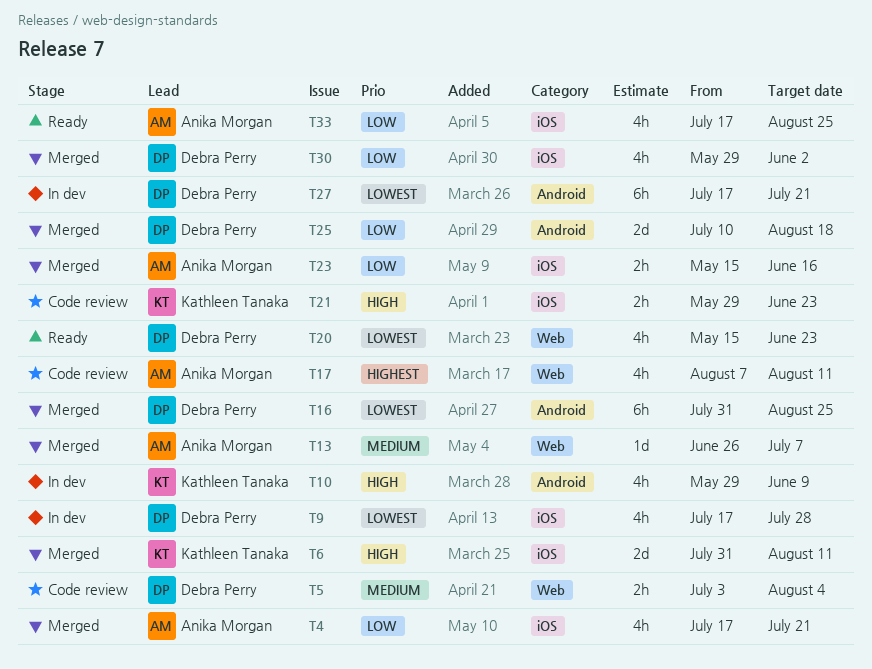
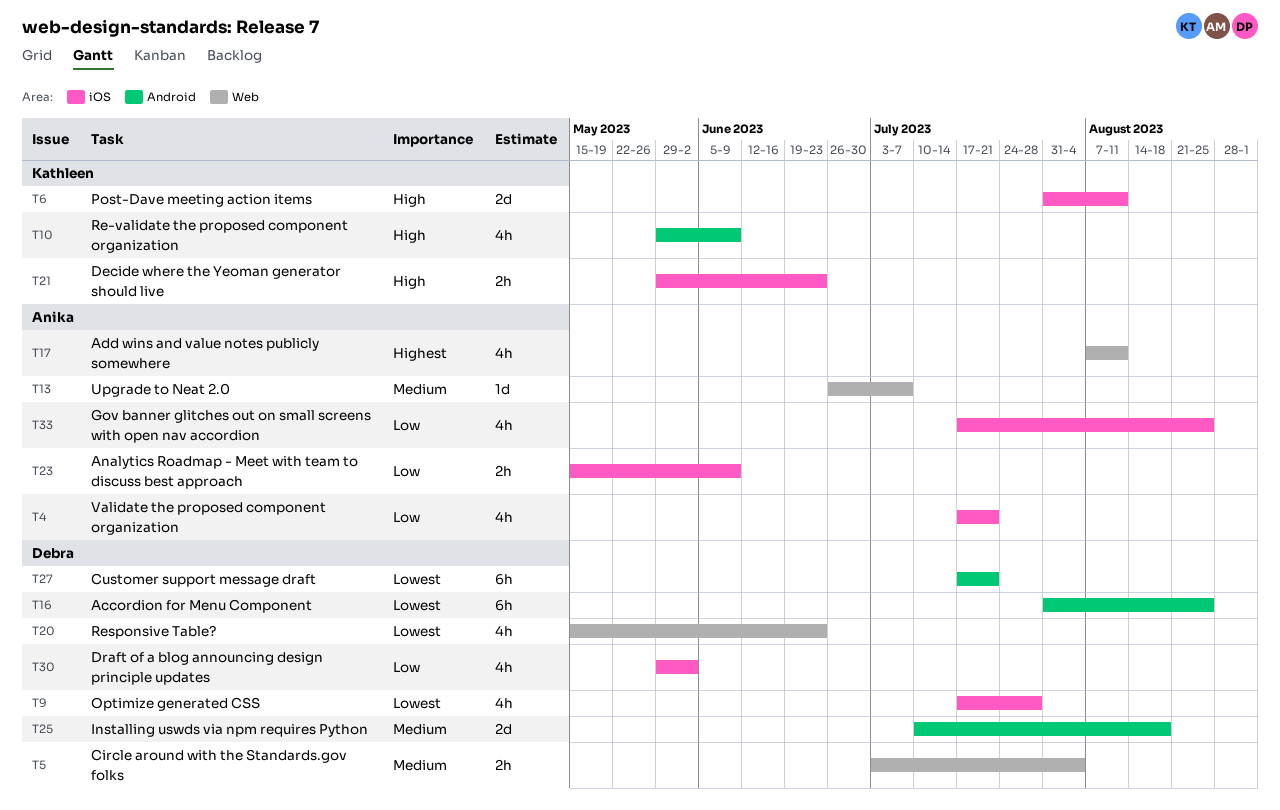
T23, due: Jun 16 -> Jun 9
T25, priority: Low -> Medium

